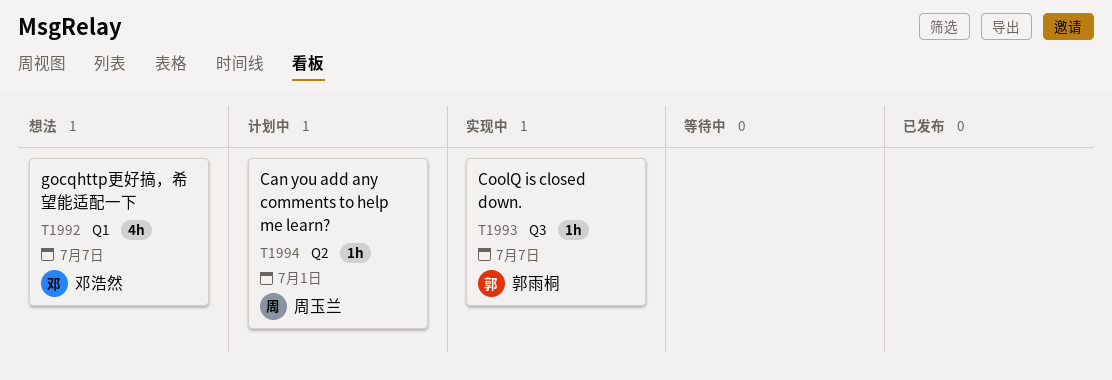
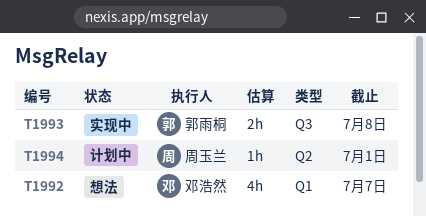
T1993, estimate: 1h -> 2h
T1993, due: Jul 7 -> Jul 8

